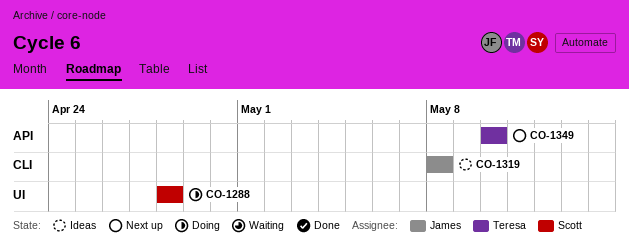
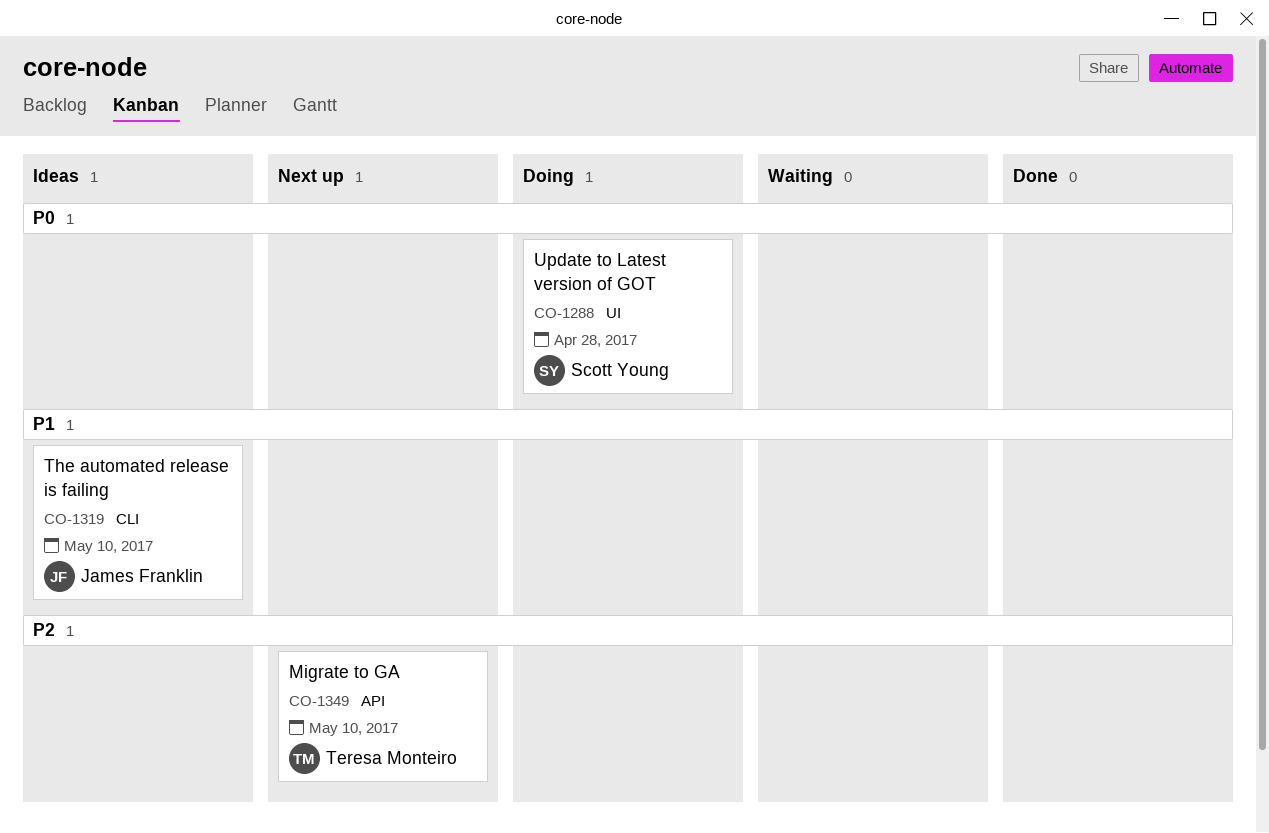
CO-1319, due: May 8 -> May 10

